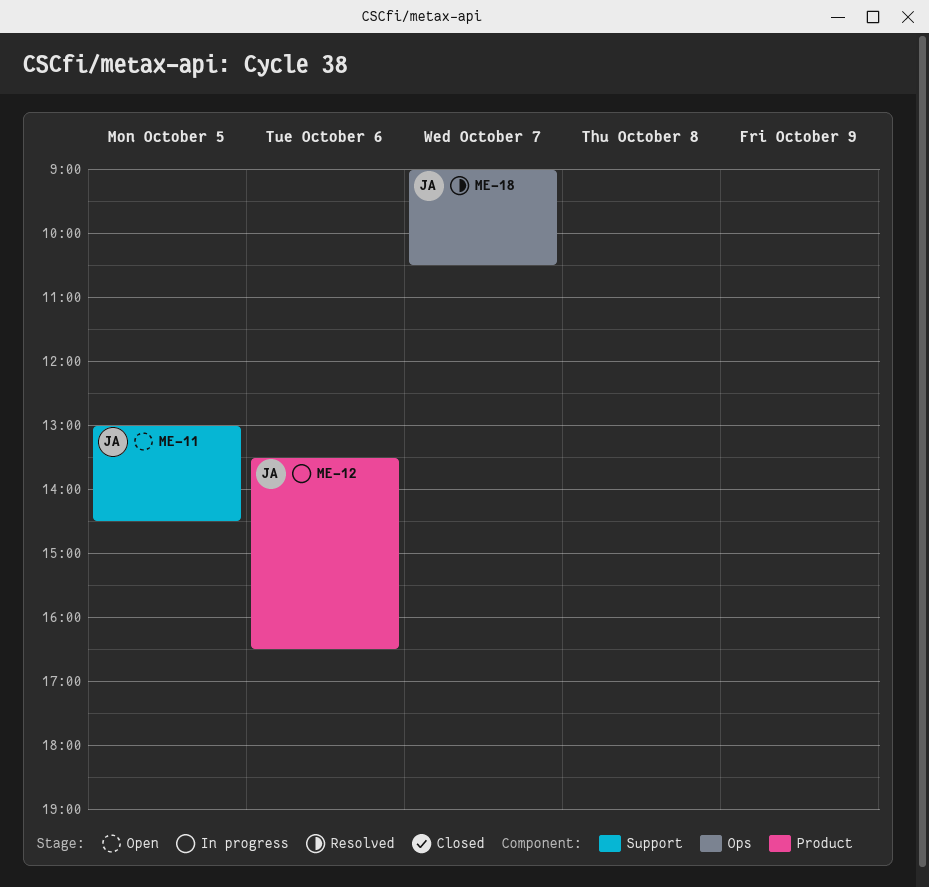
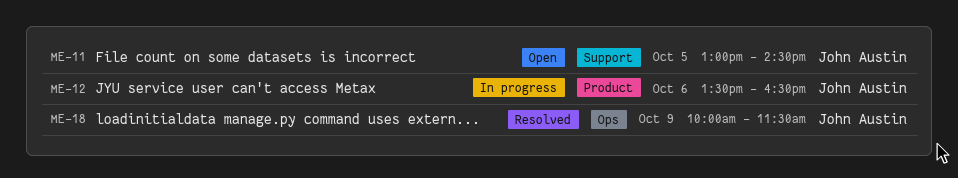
ME-18, day: Oct 7 -> Oct 9
ME-18, begins: 09:00 -> 10:00
ME-18, ends: 10:30 -> 11:30

